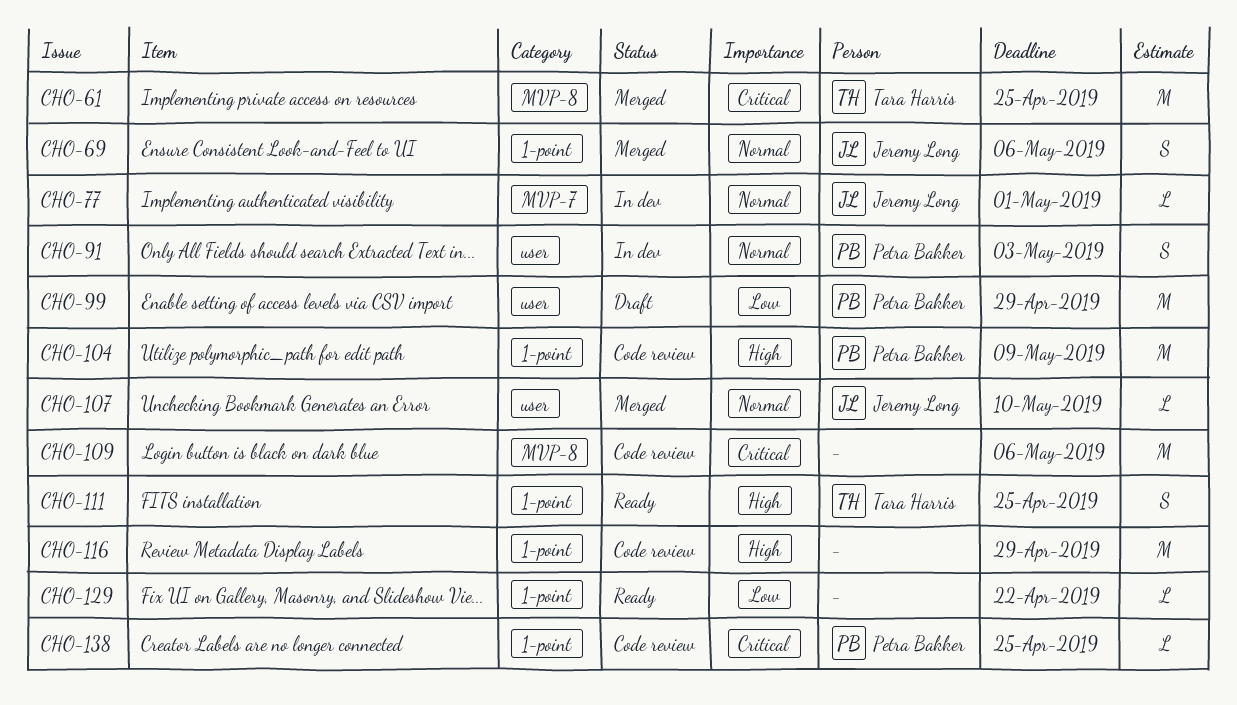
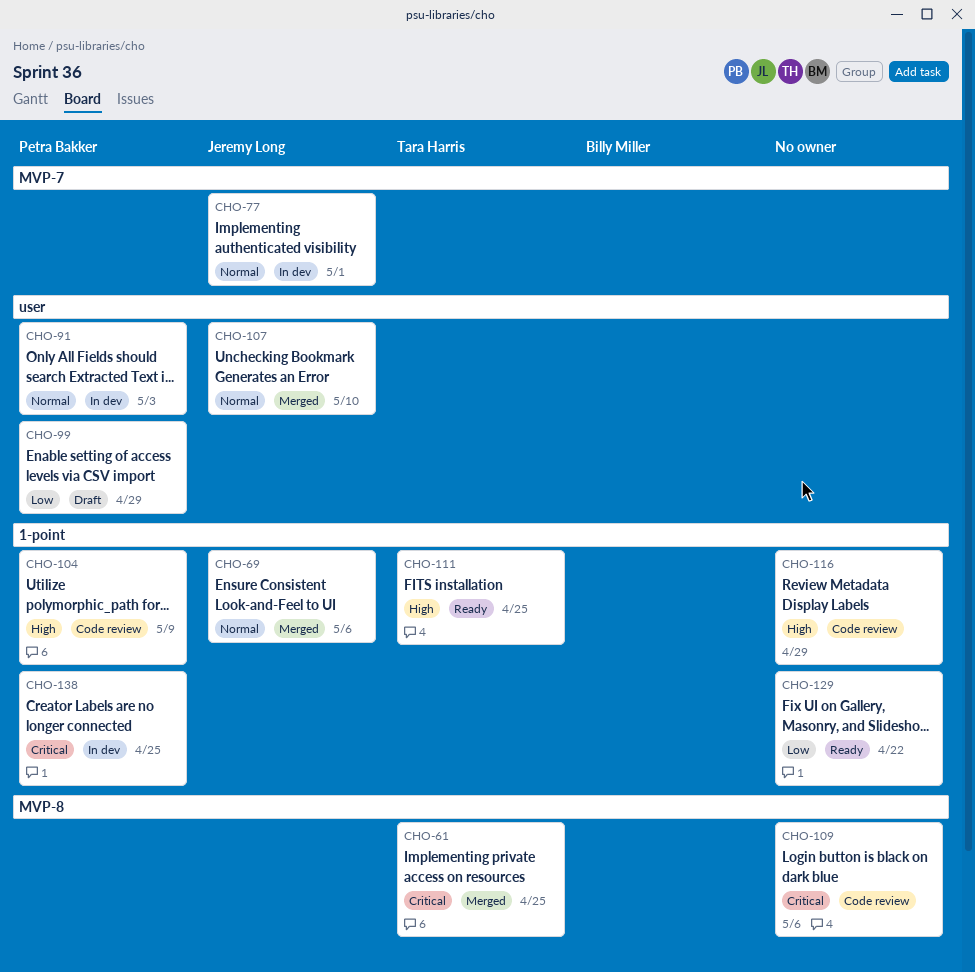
CHO-138, status: Code review -> In dev

